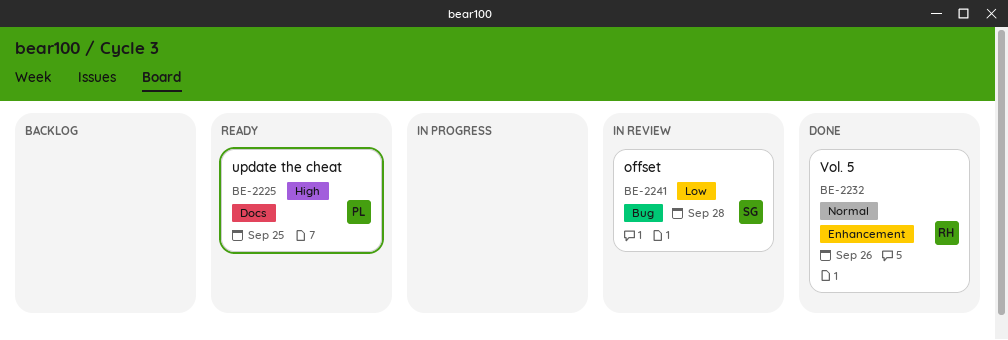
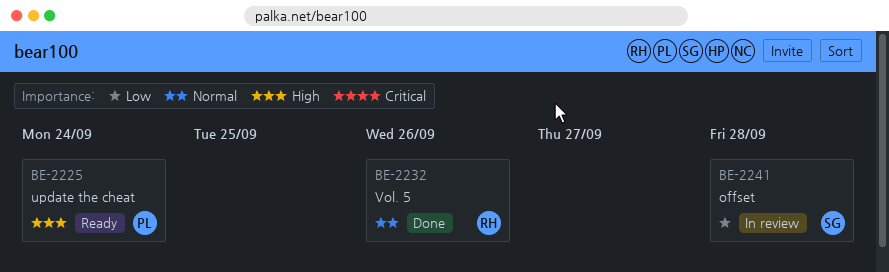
BE-2225, due: Sep 25 -> Sep 24

